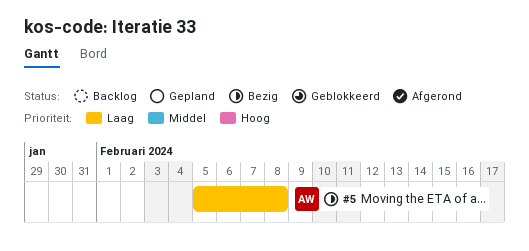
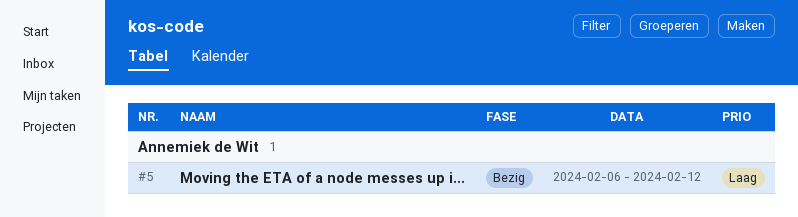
#5, start: Feb 5 -> Feb 6
#5, due: Feb 8 -> Feb 12

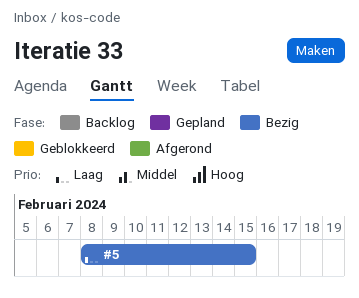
#5, start: Feb 6 -> Feb 8
#5, due: Feb 12 -> Feb 15

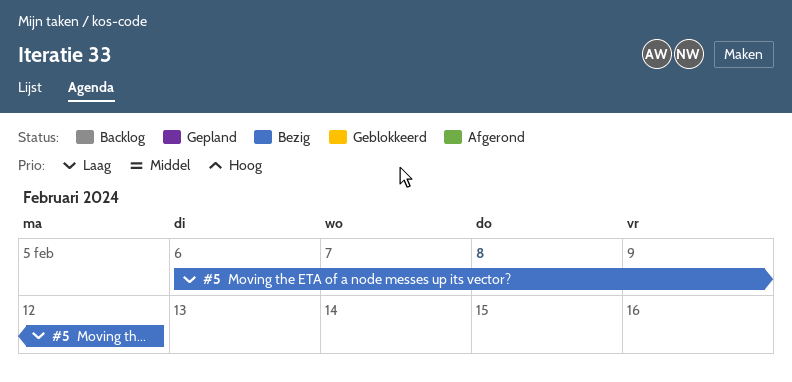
#5, start: Feb 8 -> Feb 6
#5, due: Feb 15 -> Feb 12

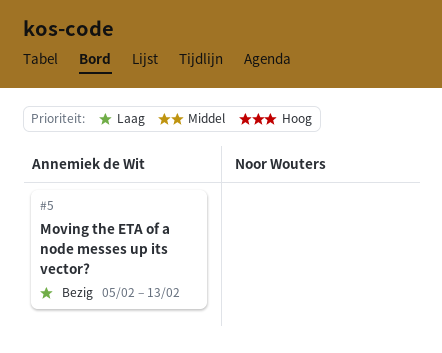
#5, start: Feb 6 -> Feb 5
#5, due: Feb 12 -> Feb 13

